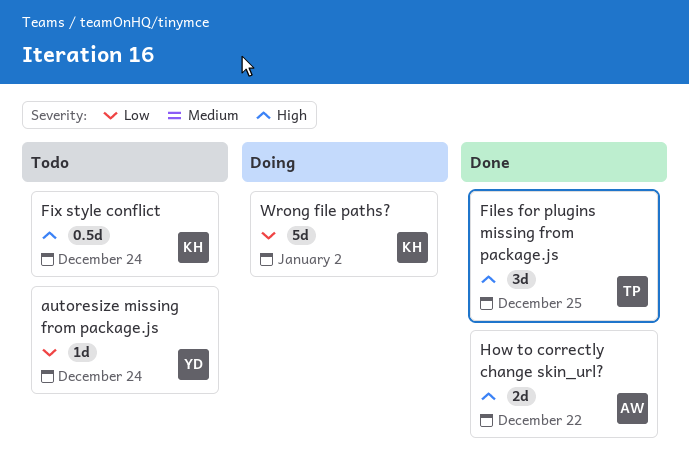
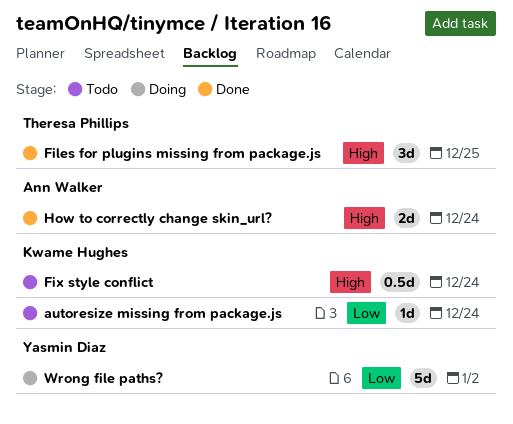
autoresize missing from package.js, owner: Yasmin Diaz -> Kwame Hughes
How to correctly change skin_url?, due: Dec 22 -> Dec 24
Wrong file paths?, owner: Kwame Hughes -> Yasmin Diaz

